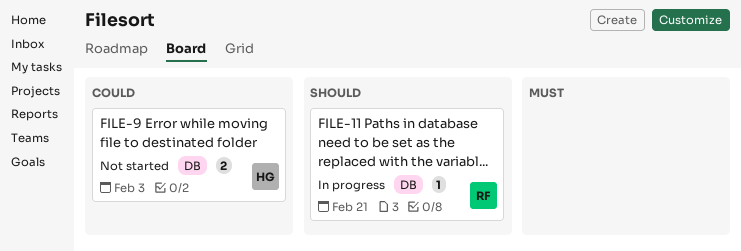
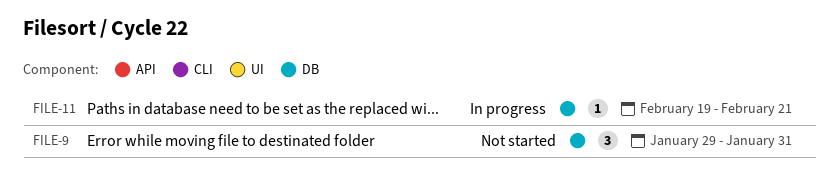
FILE-9, estimate: 2 -> 3
FILE-9, due: Feb 3 -> Jan 31

